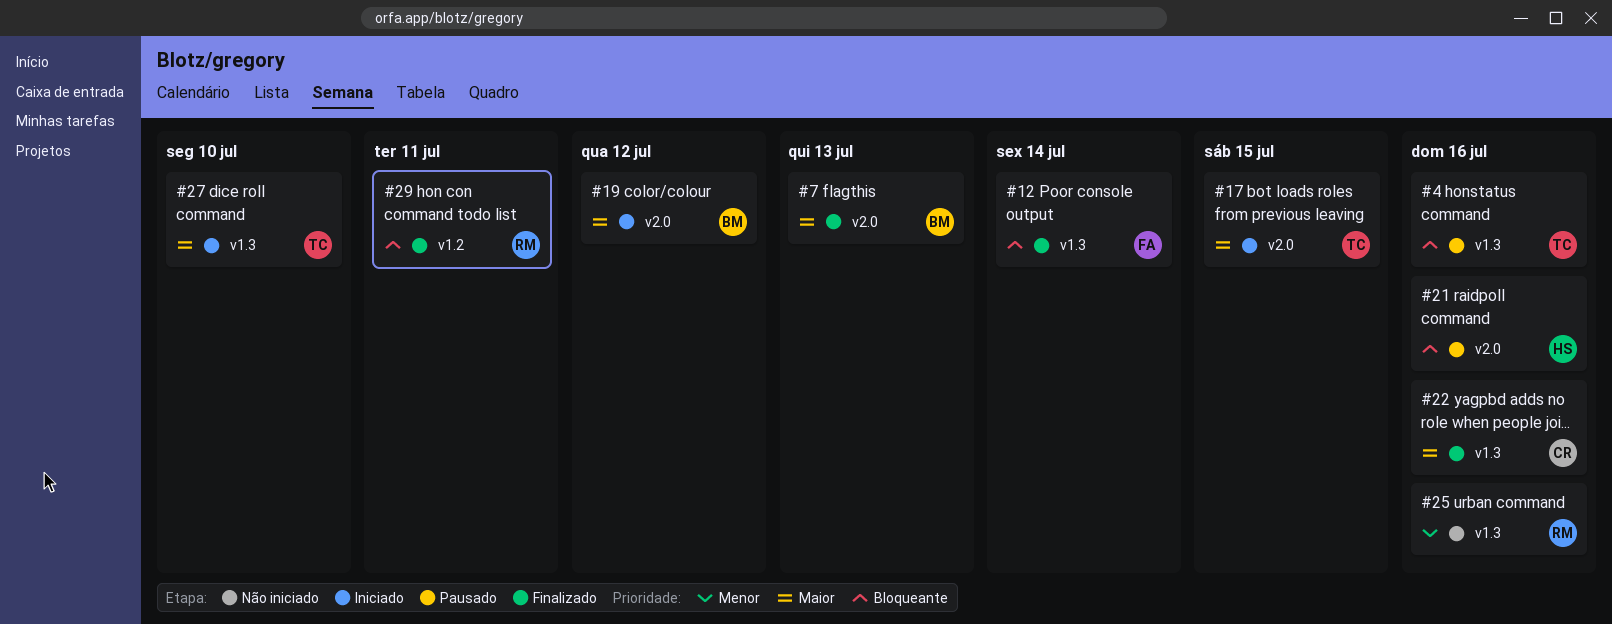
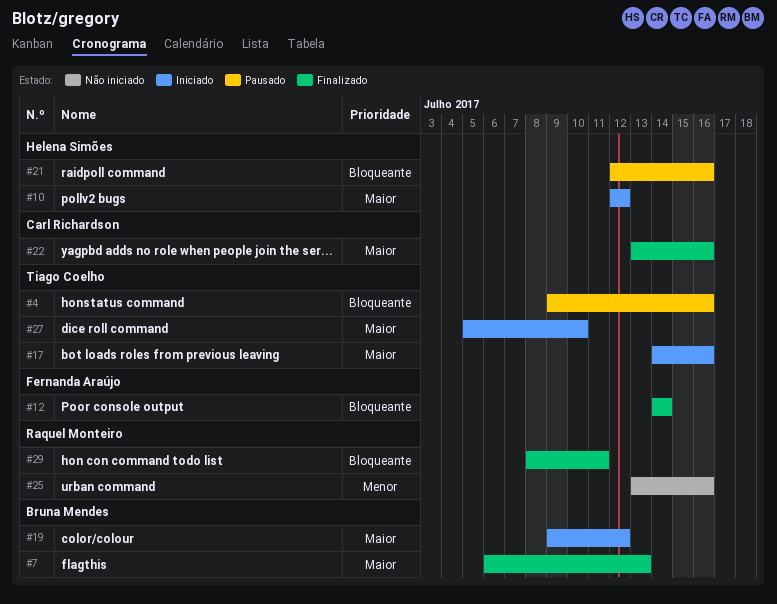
#10: none -> present
#17, due: Jul 15 -> Jul 16

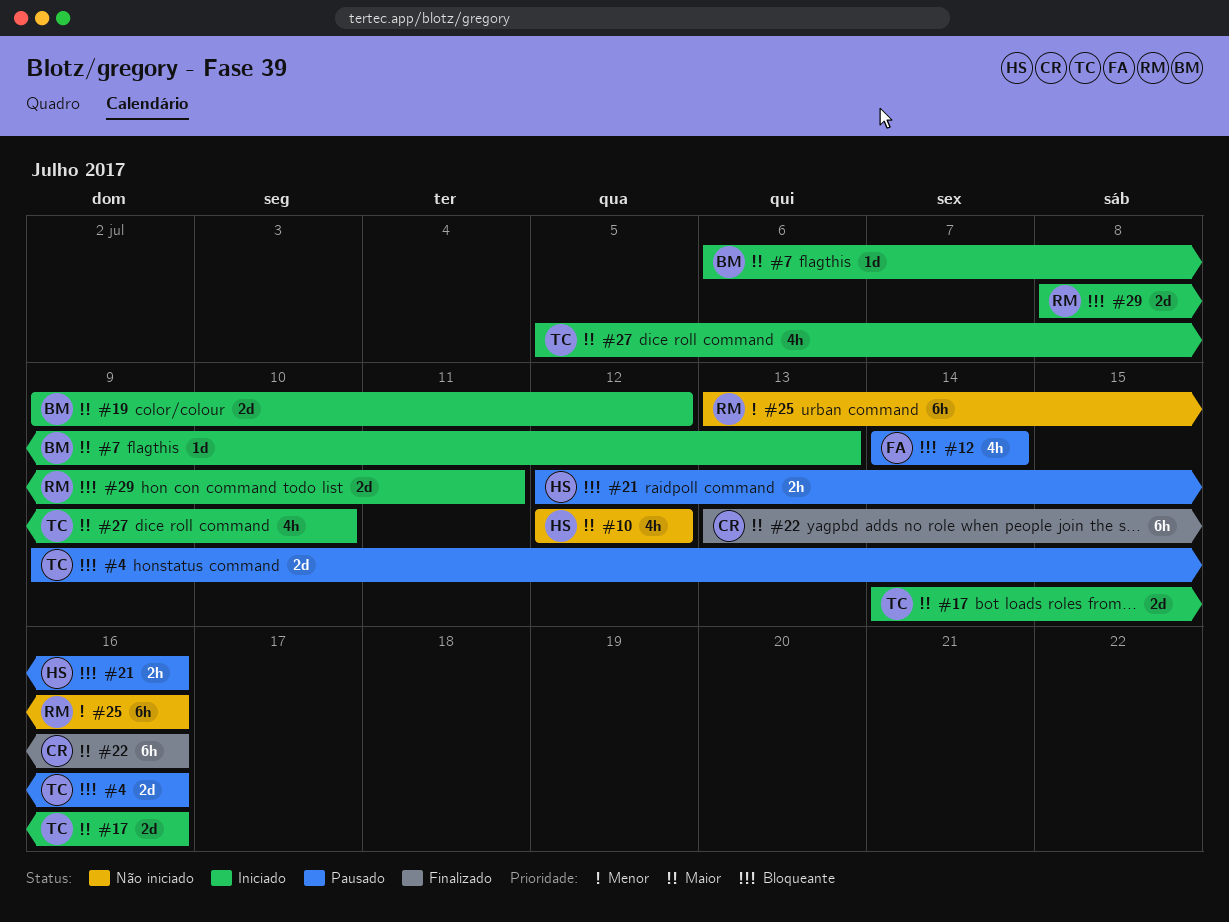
#7, status: Finalizado -> Iniciado
#10, status: Iniciado -> Não iniciado
#12, status: Finalizado -> Pausado
#29, status: Finalizado -> Iniciado

